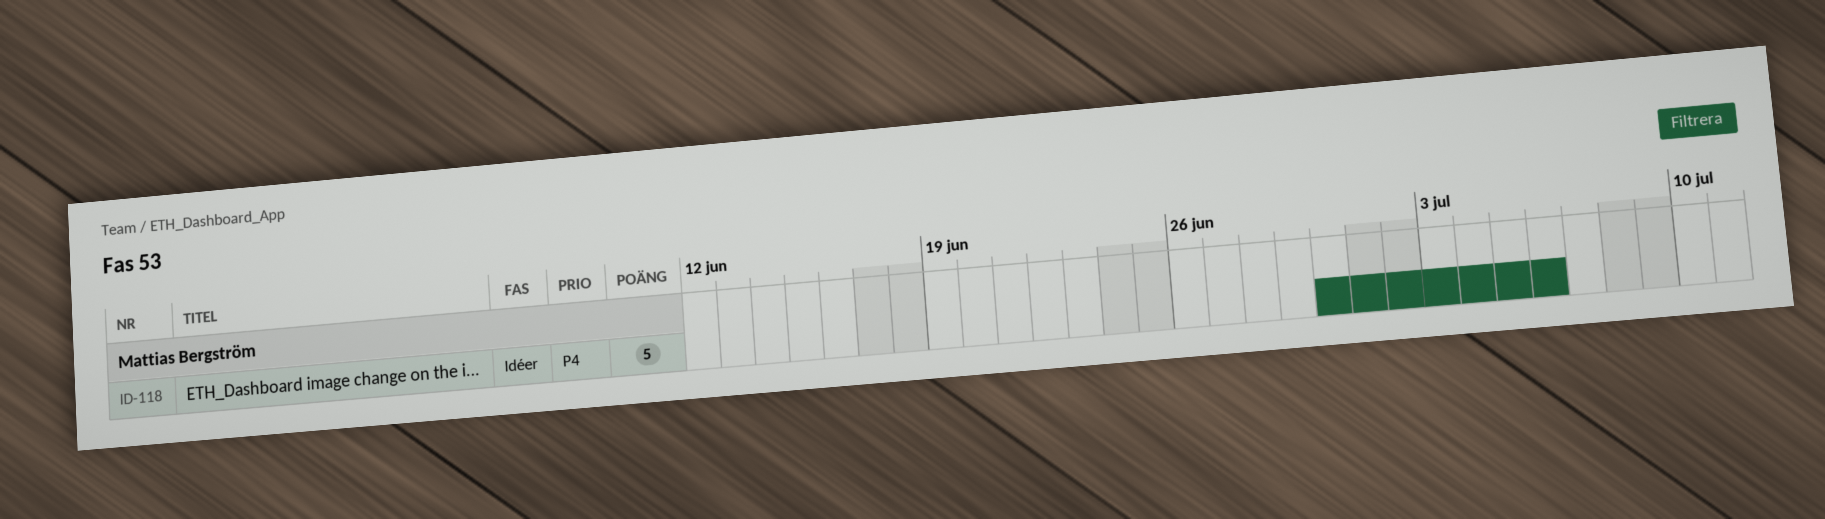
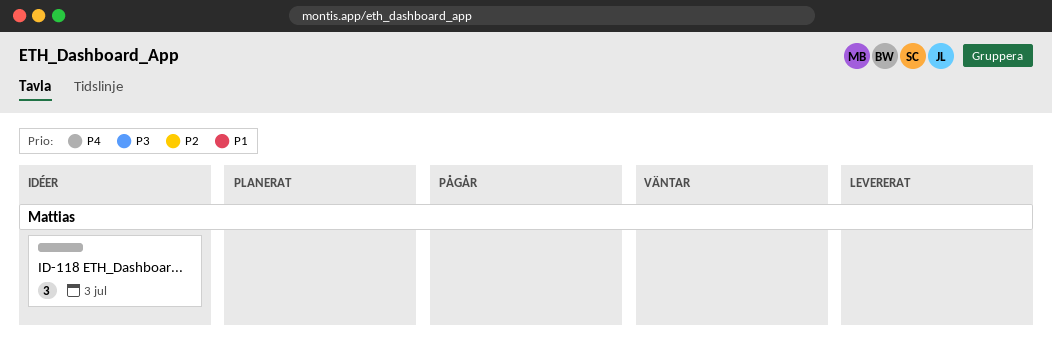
ID-118, estimate: 5 -> 3
ID-118, due: Jul 6 -> Jul 3

